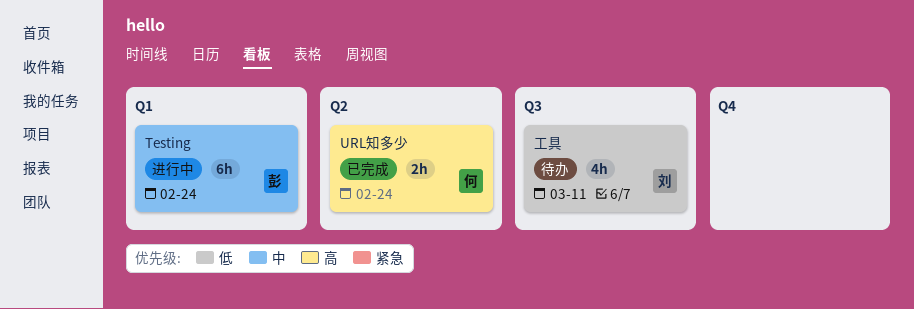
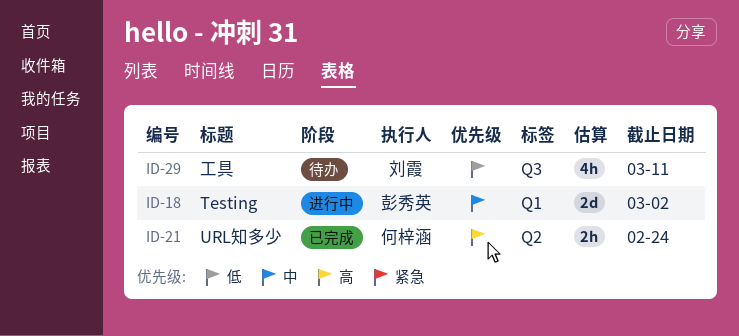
Testing, estimate: 6h -> 2d
Testing, due: Feb 24 -> Mar 2

